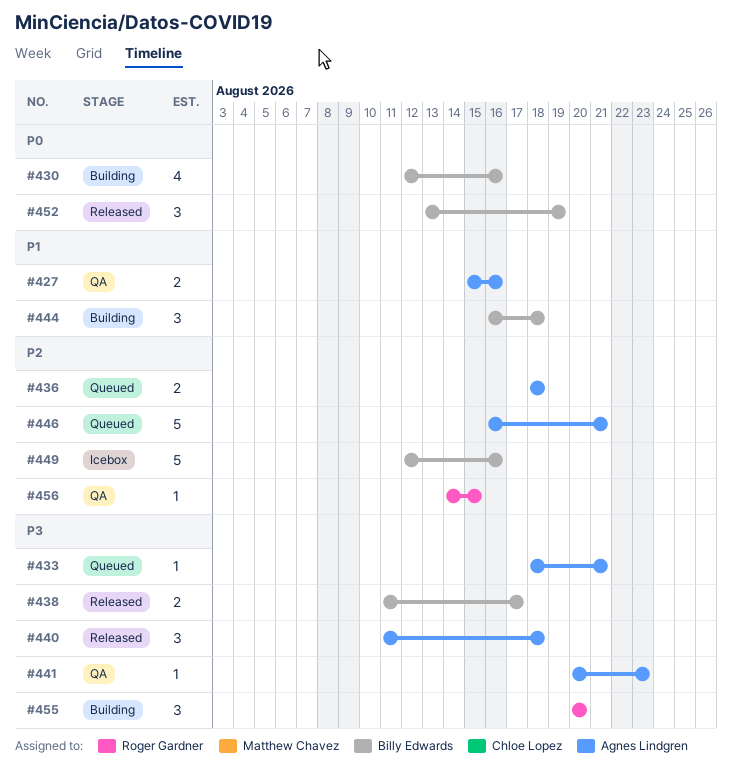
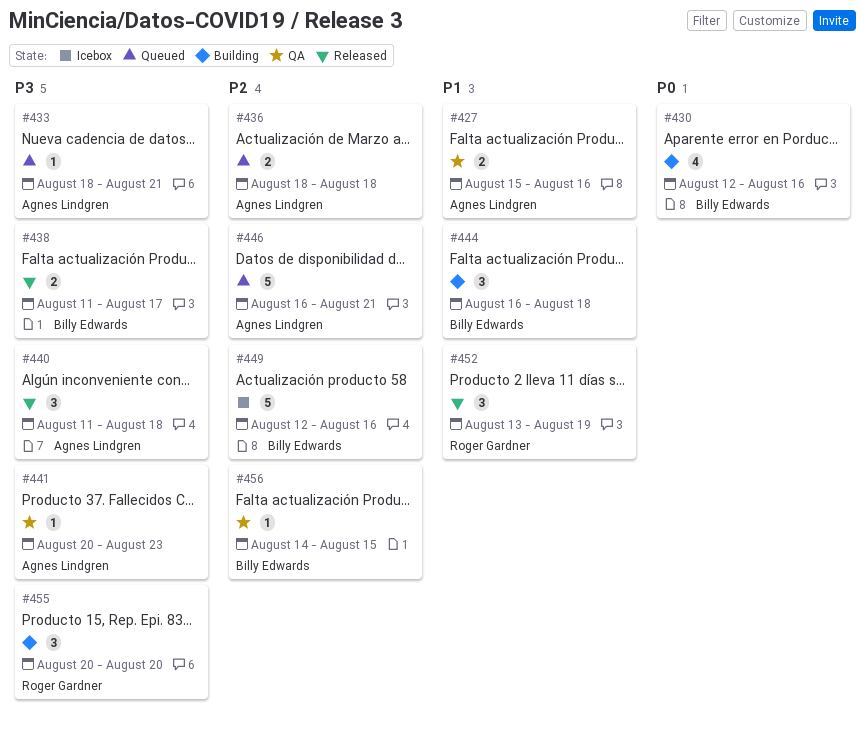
#452, owner: Billy Edwards -> Roger Gardner
#452, priority: P0 -> P1
#456, owner: Roger Gardner -> Billy Edwards

